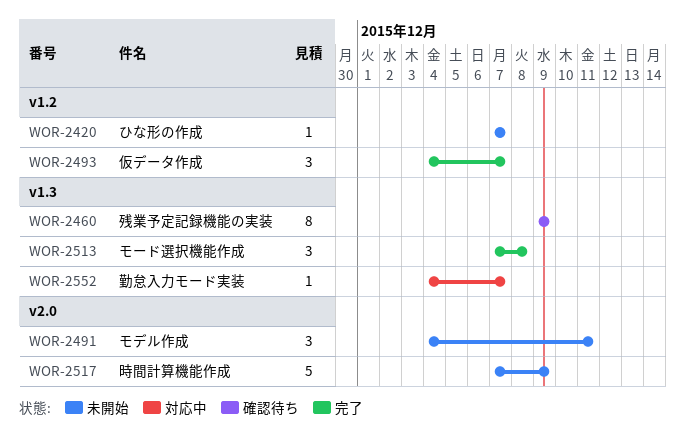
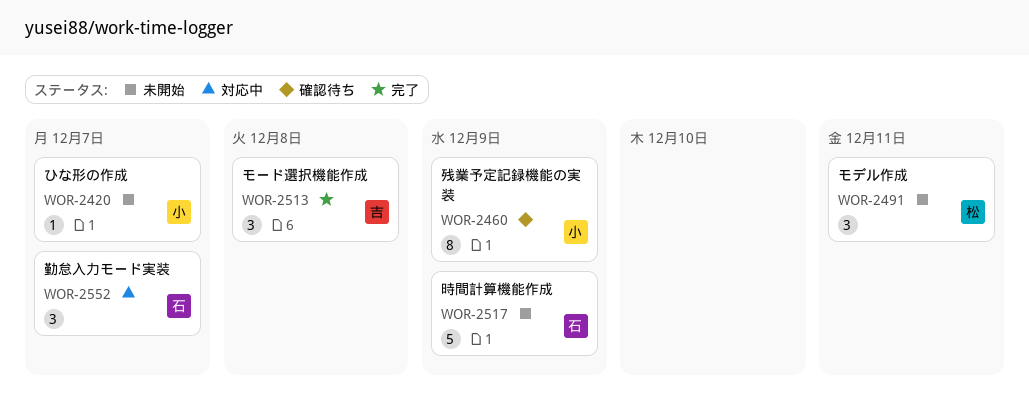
WOR-2493: present -> none
WOR-2552, estimate: 1 -> 3

